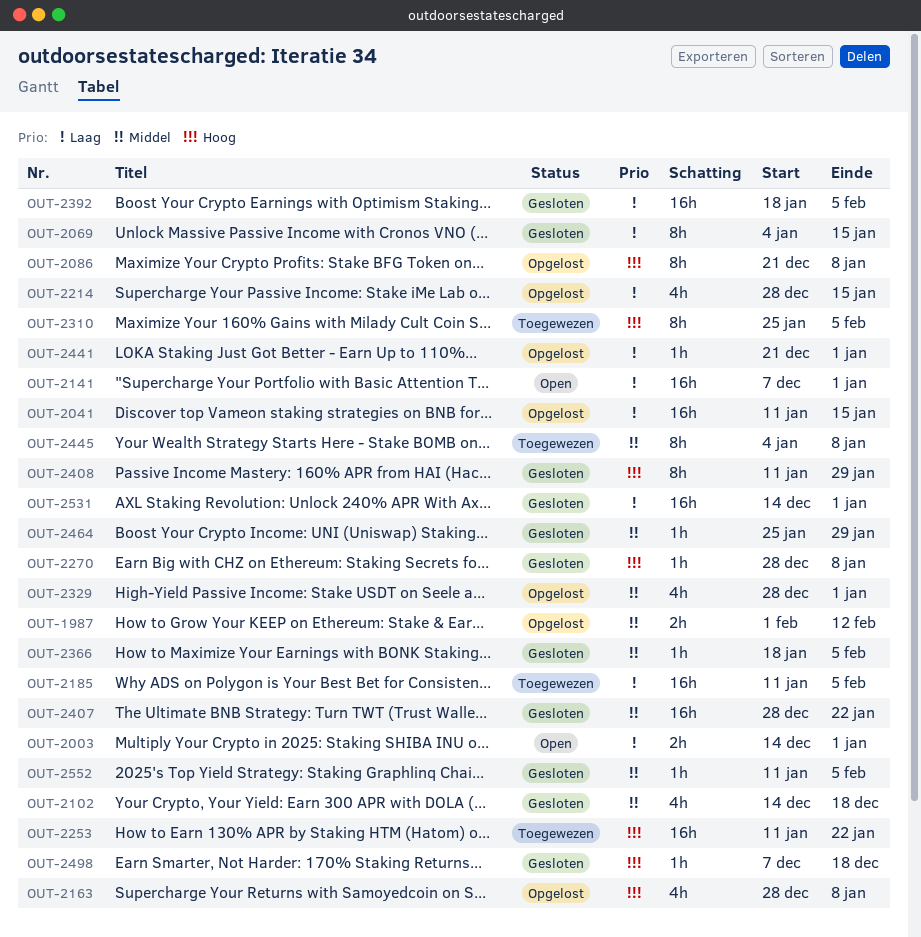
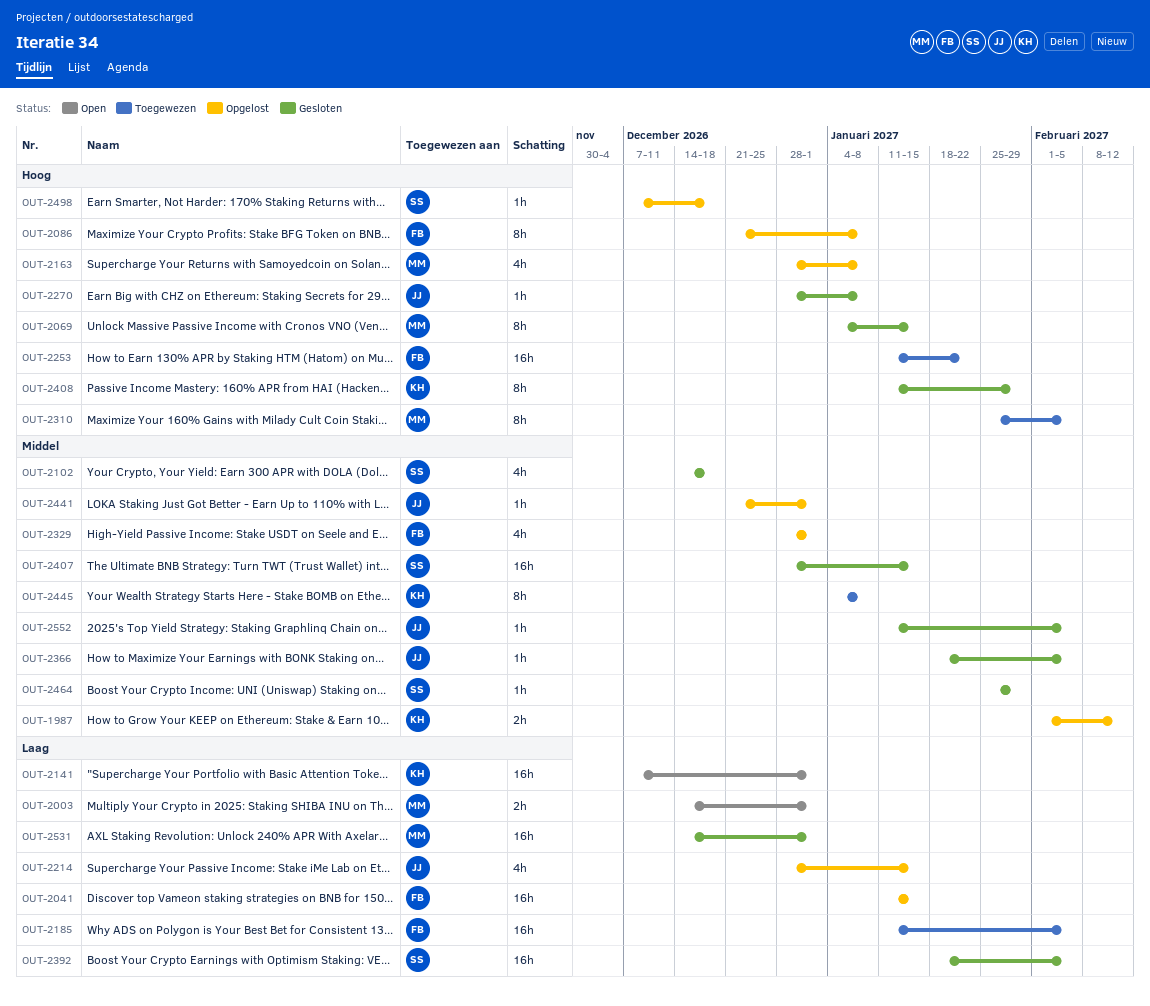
OUT-2069, priority: Laag -> Hoog
OUT-2407, due: Jan 22 -> Jan 15
OUT-2441, priority: Laag -> Middel
OUT-2498, status: Gesloten -> Opgelost

